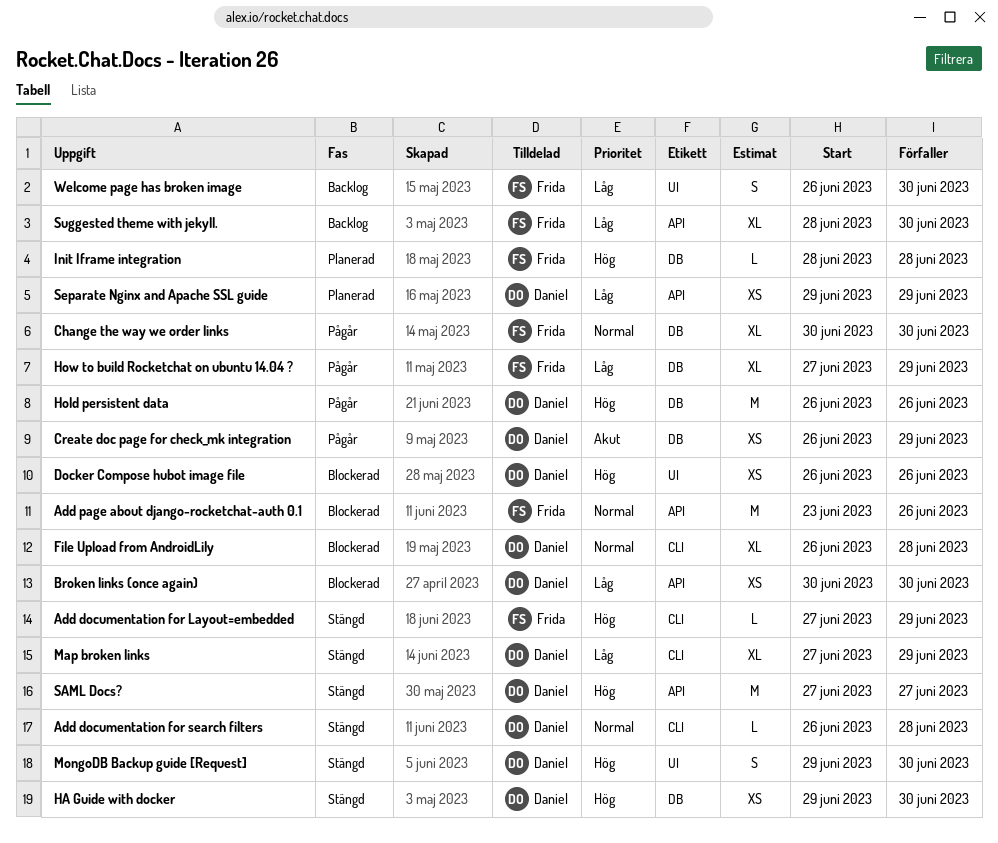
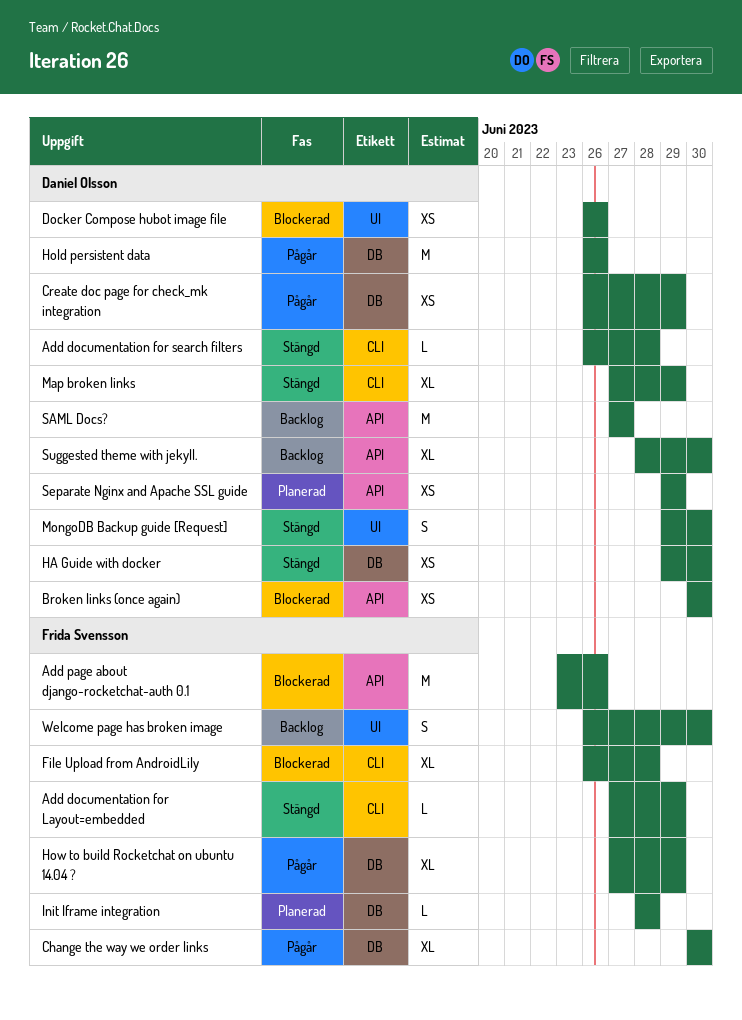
File Upload from AndroidLily, owner: Daniel Olsson -> Frida Svensson
SAML Docs?, status: Stängd -> Backlog
Suggested theme with jekyll., owner: Frida Svensson -> Daniel Olsson

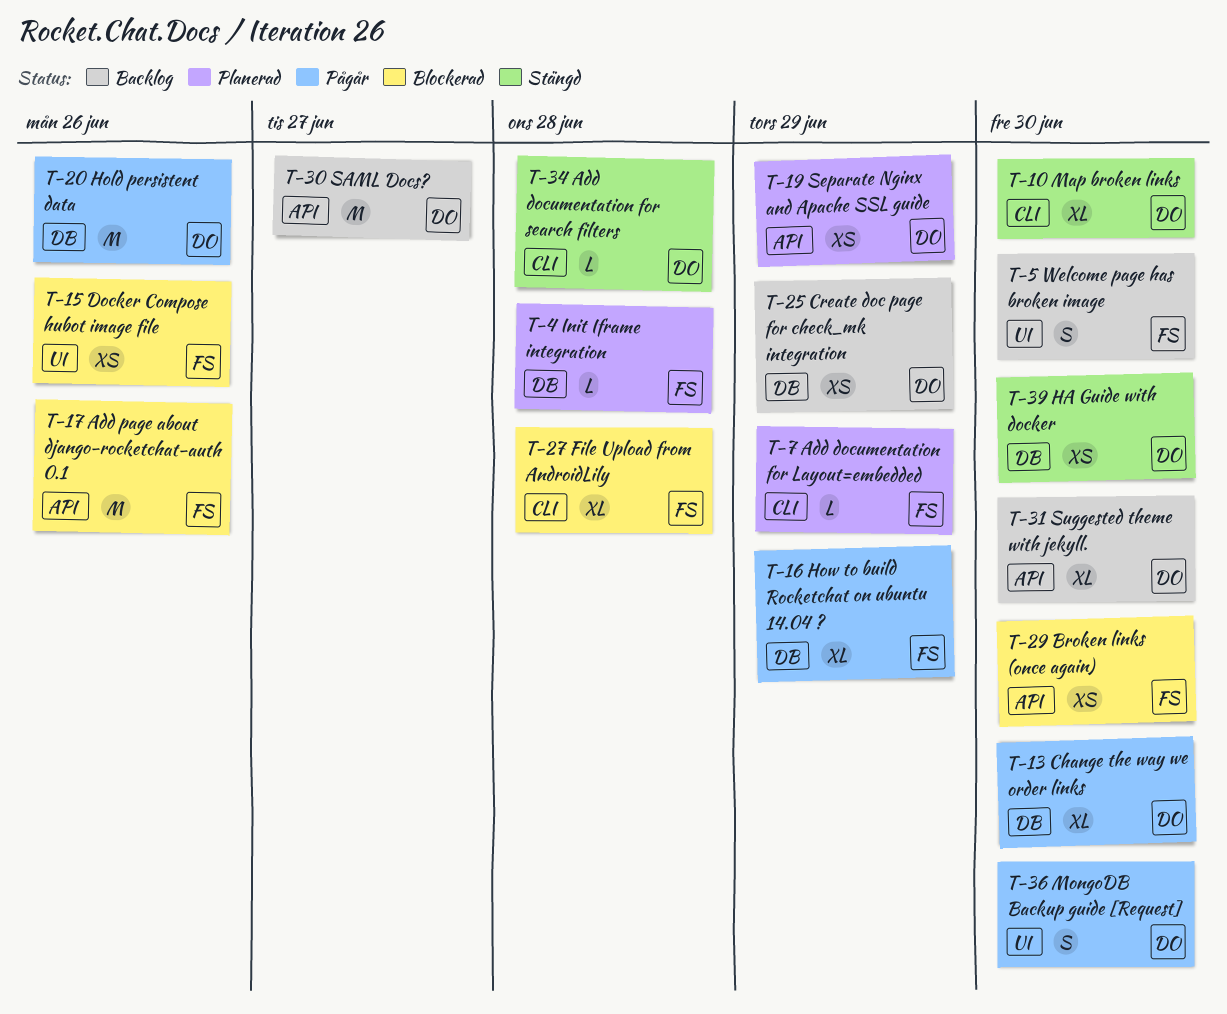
Add documentation for Layout=embedded, status: Stängd -> Planerad
Broken links (once again), owner: Daniel Olsson -> Frida Svensson
Change the way we order links, owner: Frida Svensson -> Daniel Olsson
Create doc page for check_mk integration, status: Pågår -> Backlog
Docker Compose hubot image file, owner: Daniel Olsson -> Frida Svensson
Map broken links, due: Jun 29 -> Jun 30
MongoDB Backup guide [Request], status: Stängd -> Pågår

